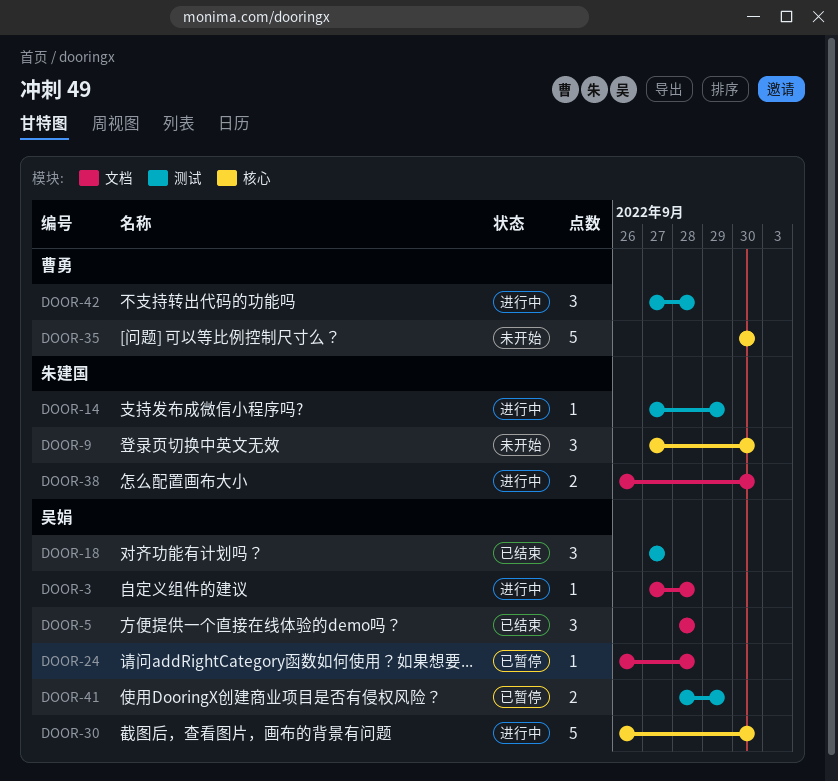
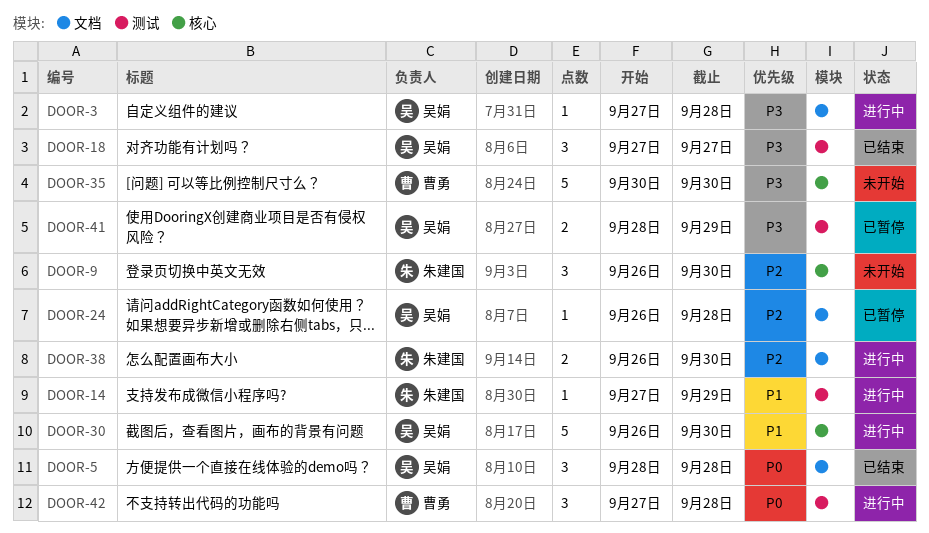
DOOR-9, start: Sep 27 -> Sep 26

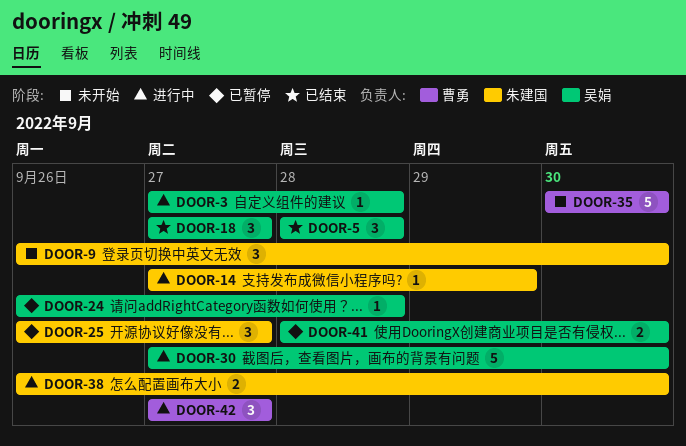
DOOR-25: none -> present
DOOR-30, start: Sep 26 -> Sep 27
DOOR-41, due: Sep 29 -> Sep 30
DOOR-42, due: Sep 28 -> Sep 27

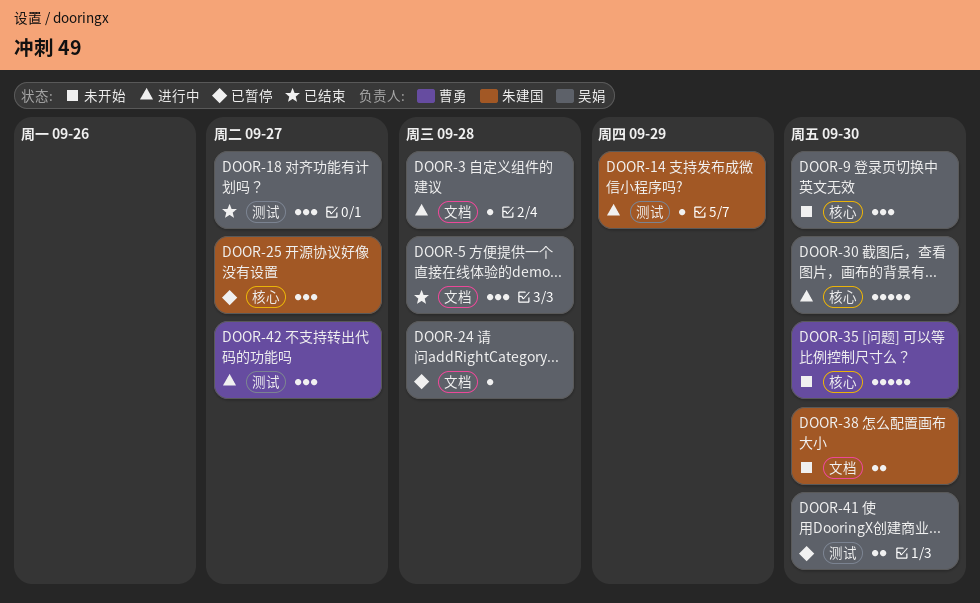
DOOR-9, owner: 朱建国 -> 吴娟
DOOR-38, status: 进行中 -> 未开始

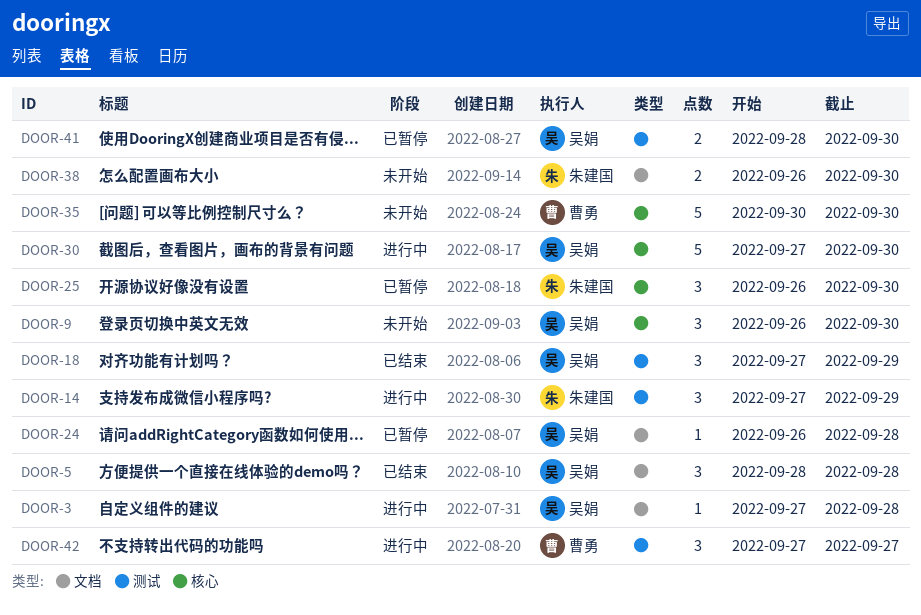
DOOR-14, estimate: 1 -> 3
DOOR-18, due: Sep 27 -> Sep 29
DOOR-25, due: Sep 27 -> Sep 30

